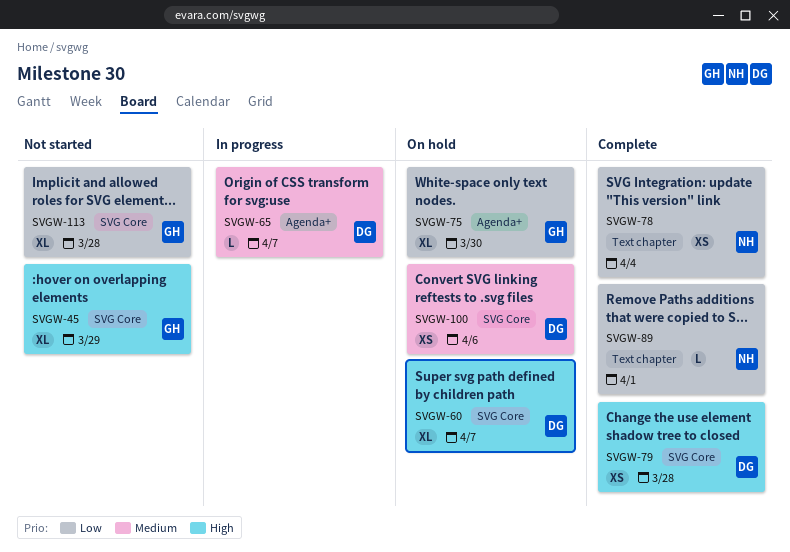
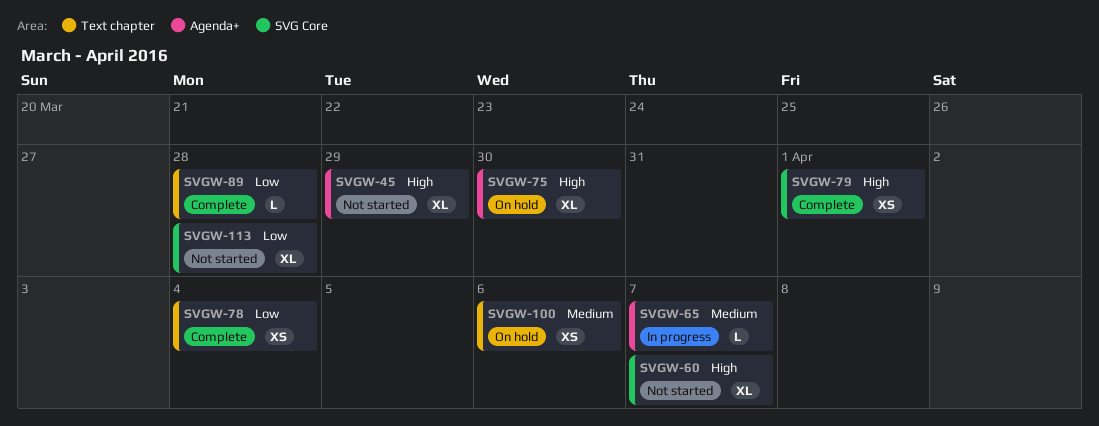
SVGW-45, label: SVG Core -> Agenda+
SVGW-60, status: On hold -> Not started
SVGW-75, priority: Low -> High
SVGW-79, due: Mar 28 -> Apr 1
SVGW-89, due: Apr 1 -> Mar 28
SVGW-100, label: SVG Core -> Text chapter

